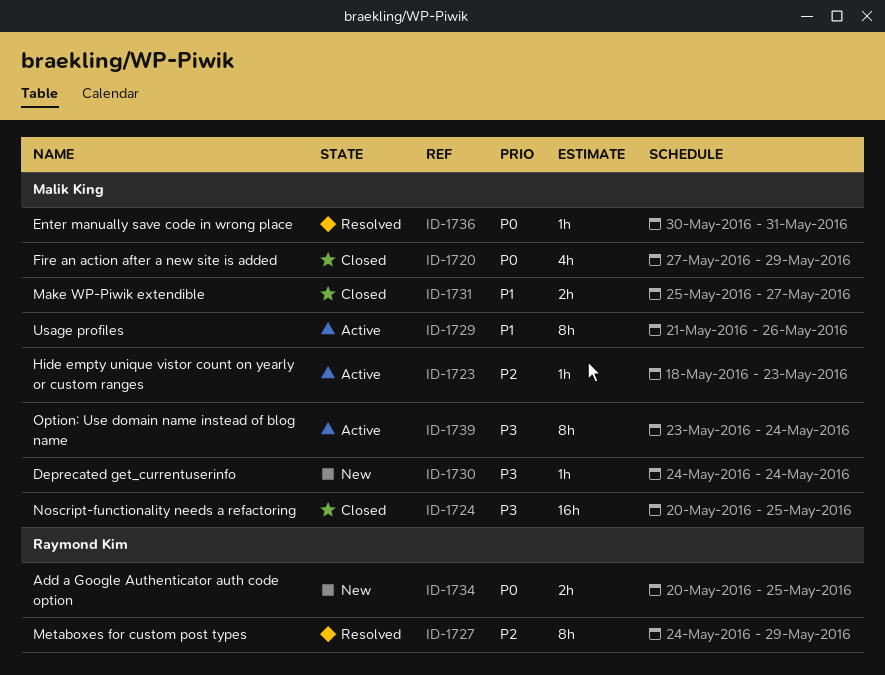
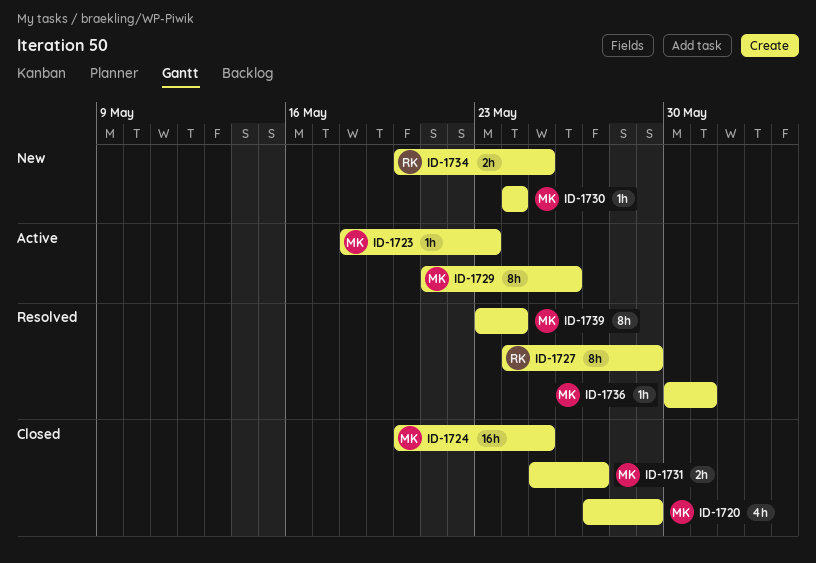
ID-1739, status: Active -> Resolved

